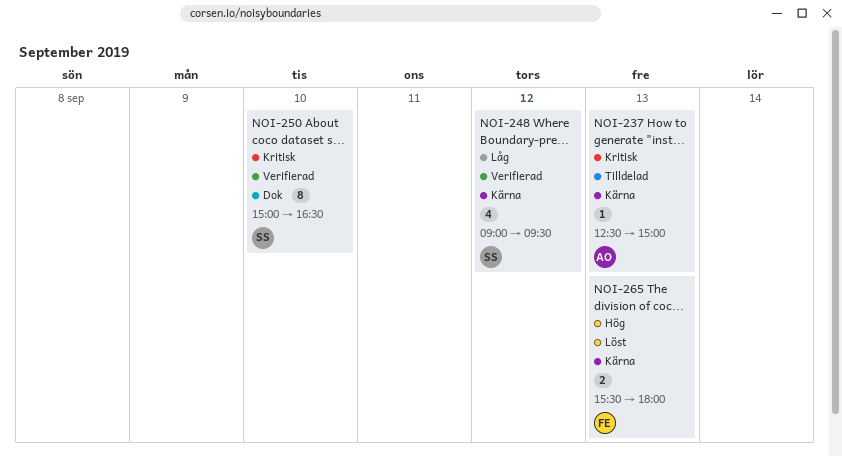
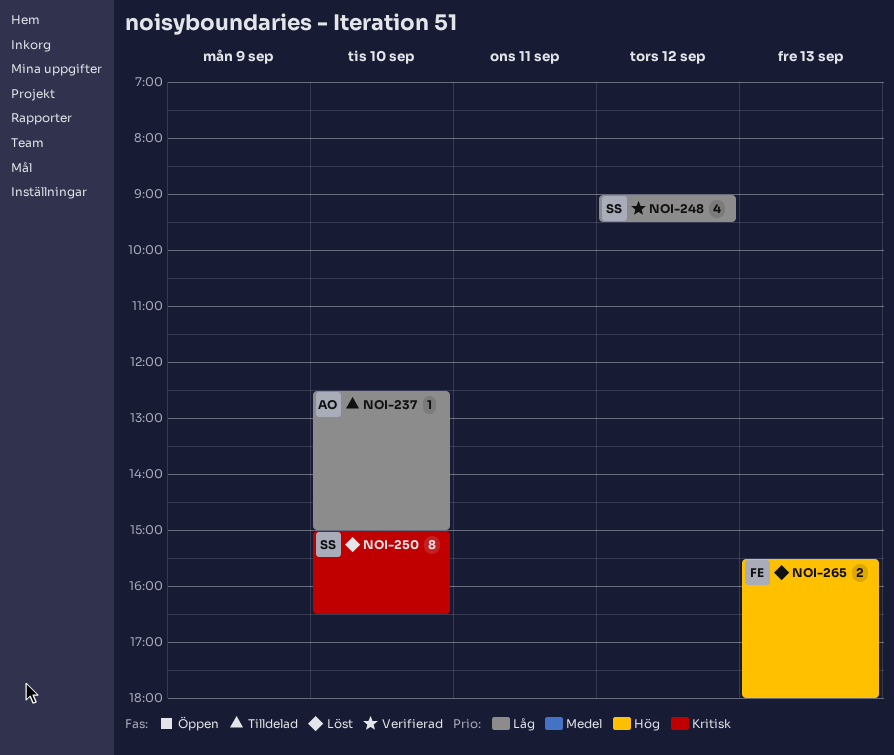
NOI-237, priority: Kritisk -> Låg
NOI-237, day: Sep 13 -> Sep 10
NOI-250, status: Verifierad -> Löst

